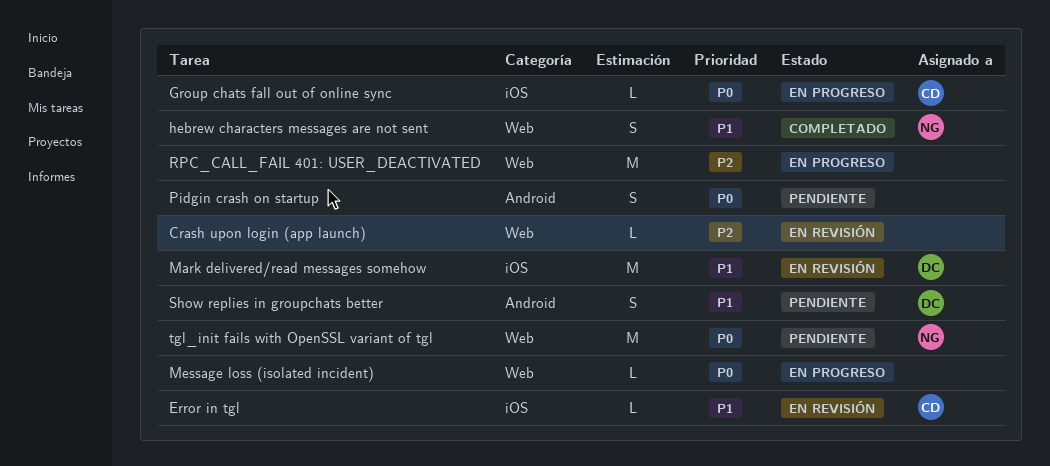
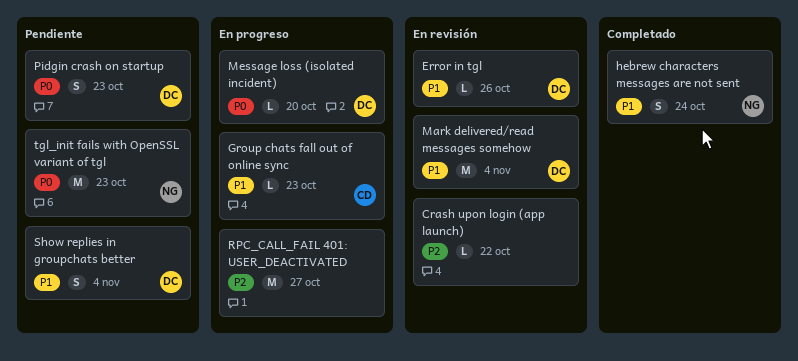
Error in tgl, owner: CD -> DC
Group chats fall out of online sync, priority: P0 -> P1
Message loss (isolated incident), owner: none -> DC
Pidgin crash on startup, owner: none -> DC

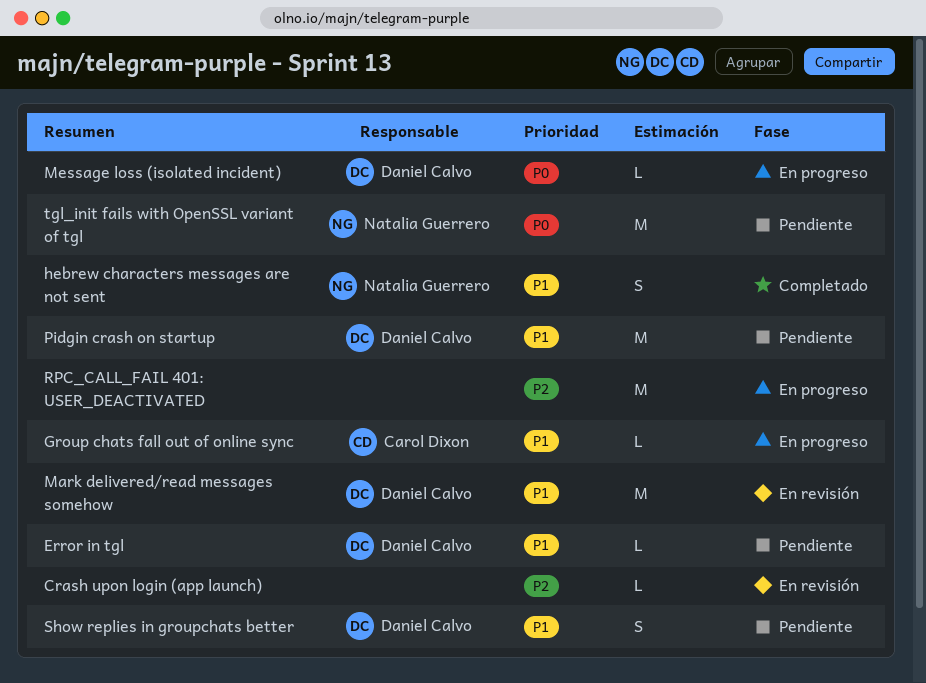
Error in tgl, status: En revisión -> Pendiente
Pidgin crash on startup, priority: P0 -> P1
Pidgin crash on startup, estimate: S -> M

